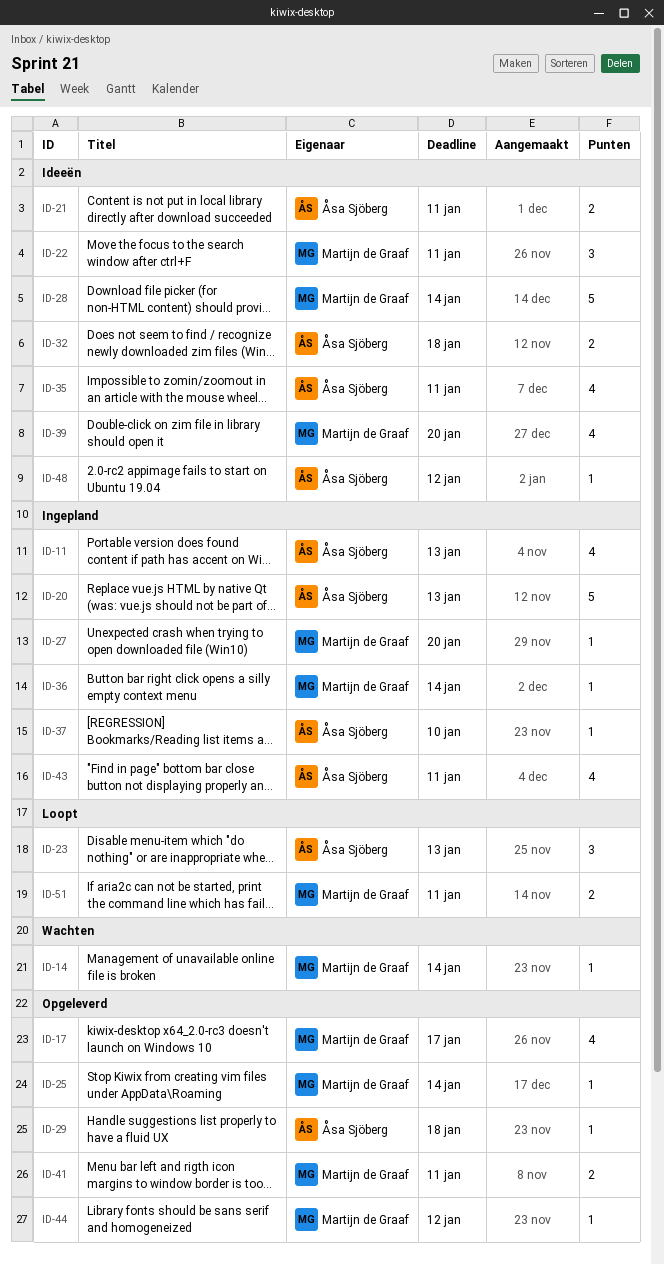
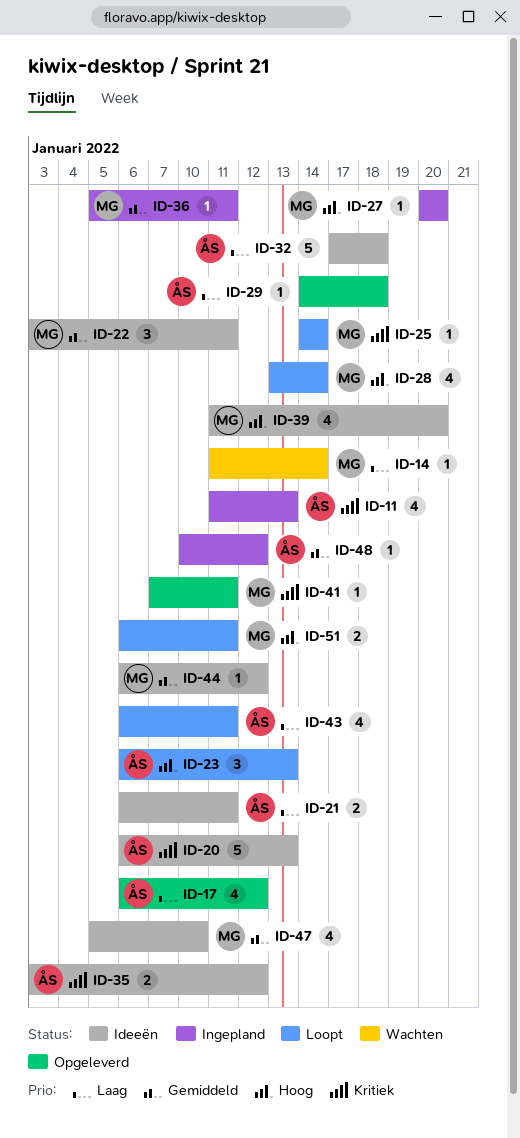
ID-17, owner: Martijn de Graaf -> Åsa Sjöberg
ID-17, due: Jan 17 -> Jan 12
ID-20, status: Ingepland -> Ideeën
ID-25, status: Opgeleverd -> Loopt
ID-28, status: Ideeën -> Loopt
ID-28, estimate: 5 -> 4
ID-32, estimate: 2 -> 5
ID-35, estimate: 4 -> 2
ID-35, due: Jan 11 -> Jan 12
ID-36, due: Jan 14 -> Jan 11
ID-37: present -> none
ID-41, estimate: 2 -> 1
ID-43, status: Ingepland -> Loopt
ID-44, status: Opgeleverd -> Ideeën
ID-47: none -> present
ID-48, status: Ideeën -> Ingepland

